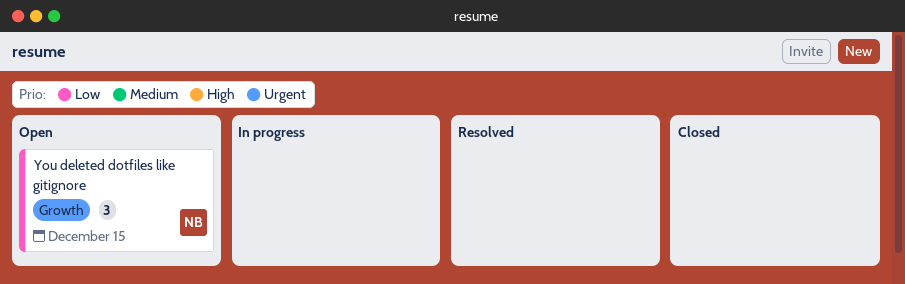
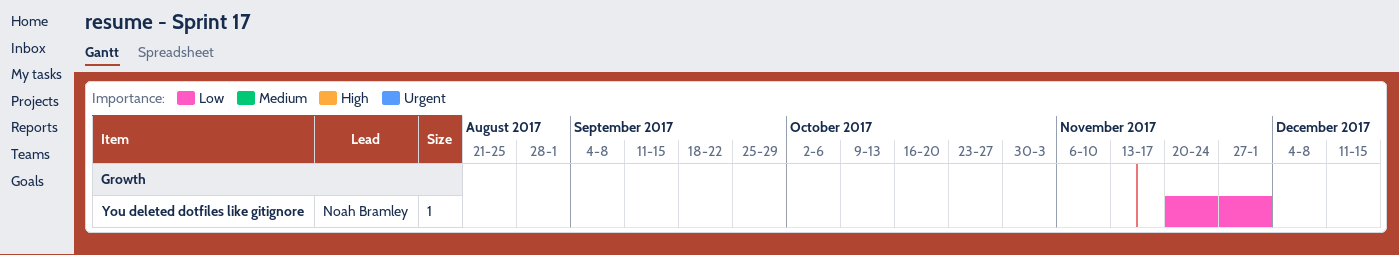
You deleted dotfiles like gitignore, estimate: 3 -> 1
You deleted dotfiles like gitignore, due: Dec 15 -> Dec 1

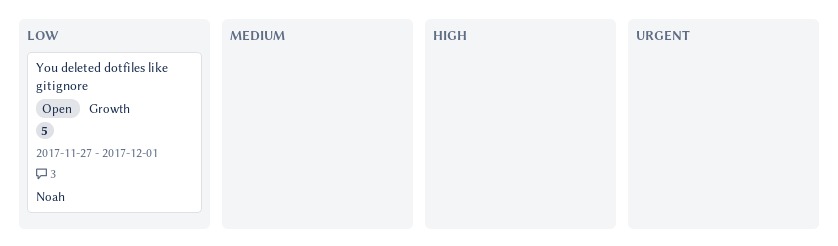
You deleted dotfiles like gitignore, estimate: 1 -> 5
You deleted dotfiles like gitignore, start: Nov 20 -> Nov 27

